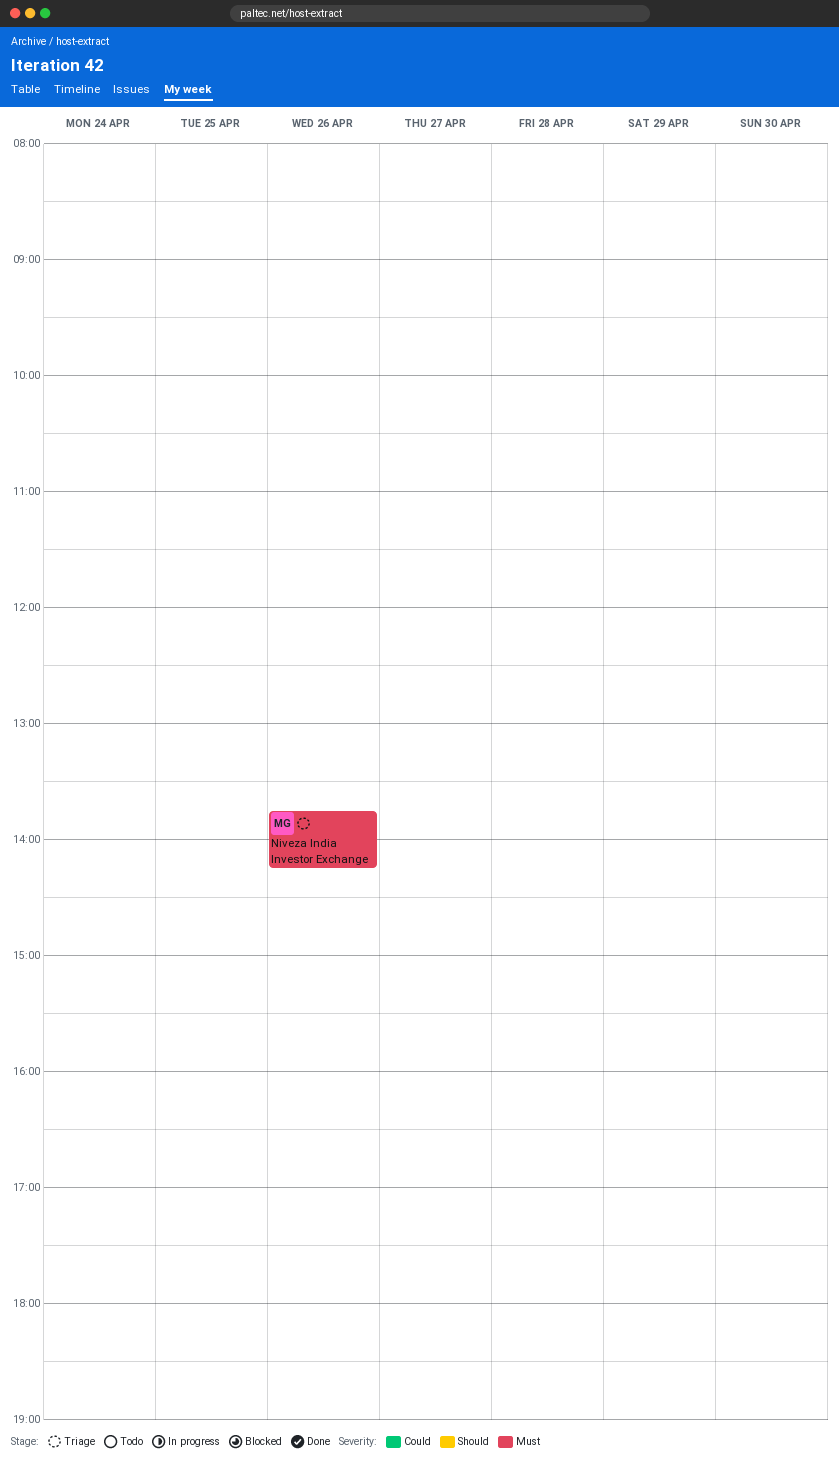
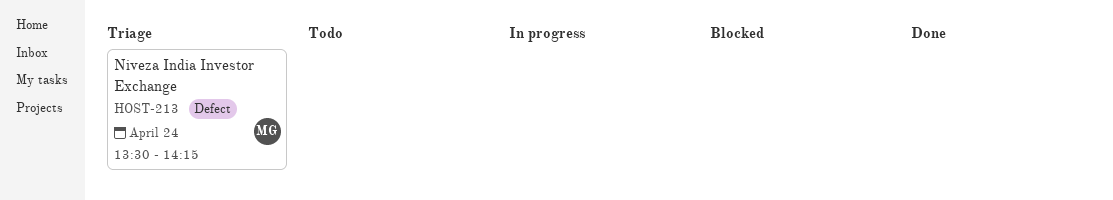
Niveza India Investor Exchange, day: Apr 26 -> Apr 24
Niveza India Investor Exchange, begins: 13:45 -> 13:30

